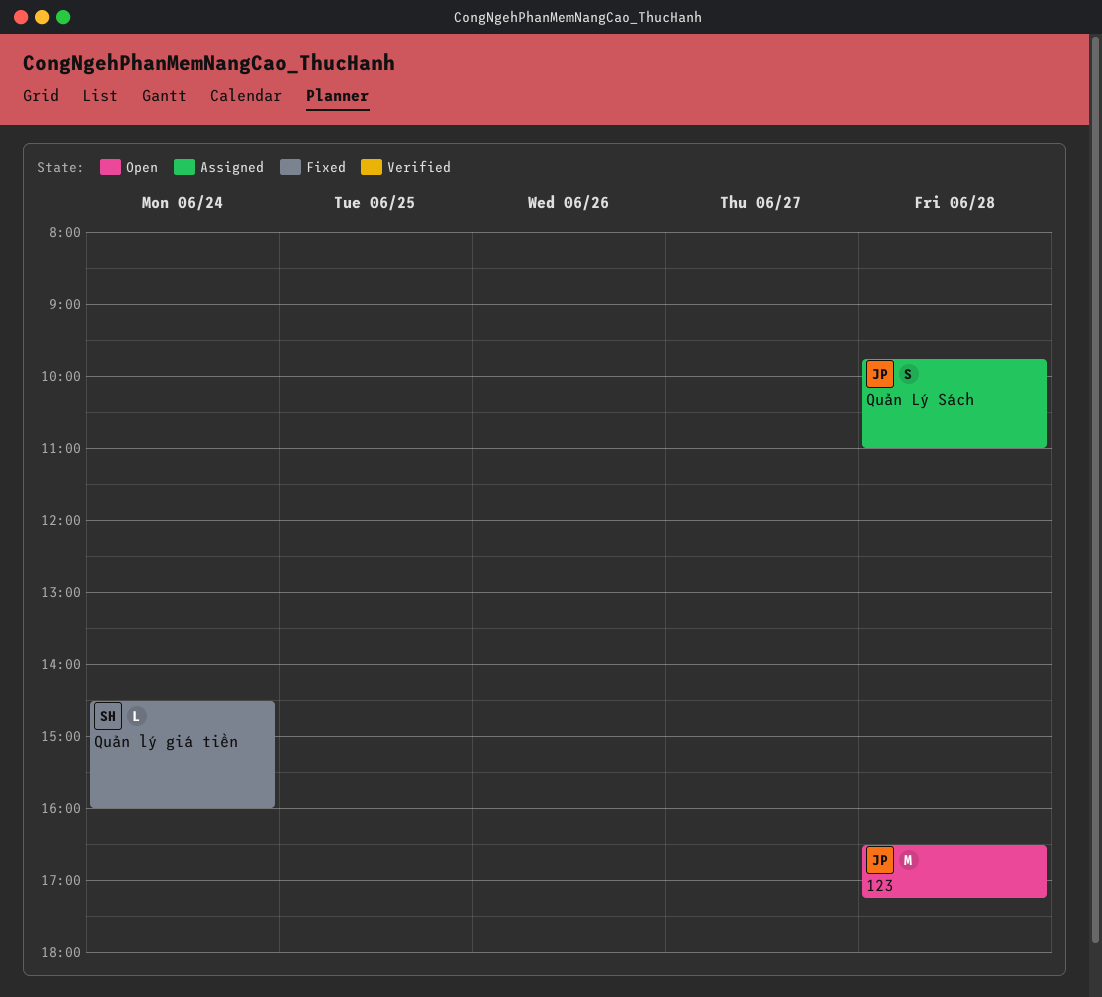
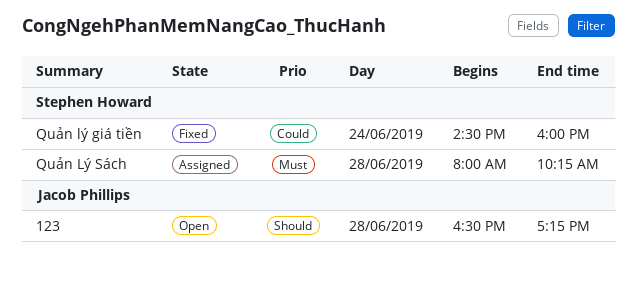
Quản Lý Sách, owner: Jacob Phillips -> Stephen Howard
Quản Lý Sách, begins: 09:45 -> 08:00
Quản Lý Sách, ends: 11:00 -> 10:15

